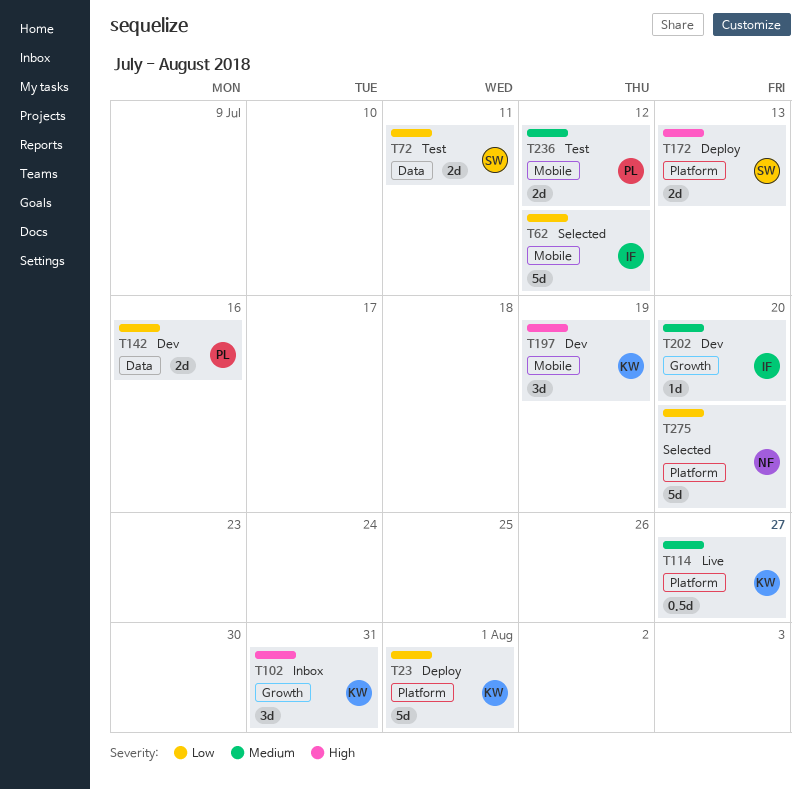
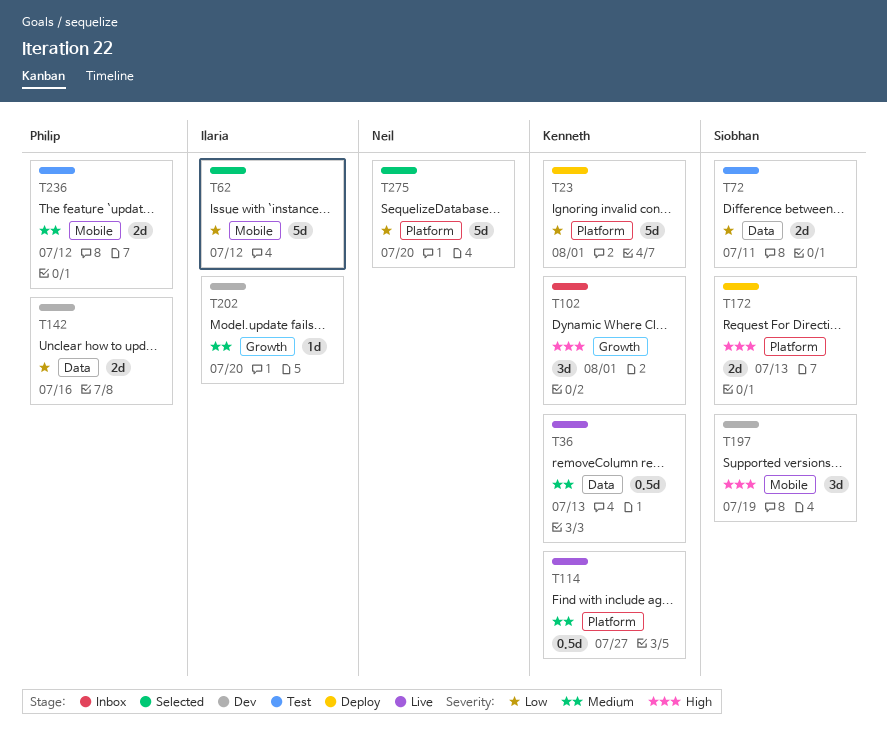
T36: none -> present
T102, due: Jul 31 -> Aug 1
T197, owner: Kenneth -> Siobhan

